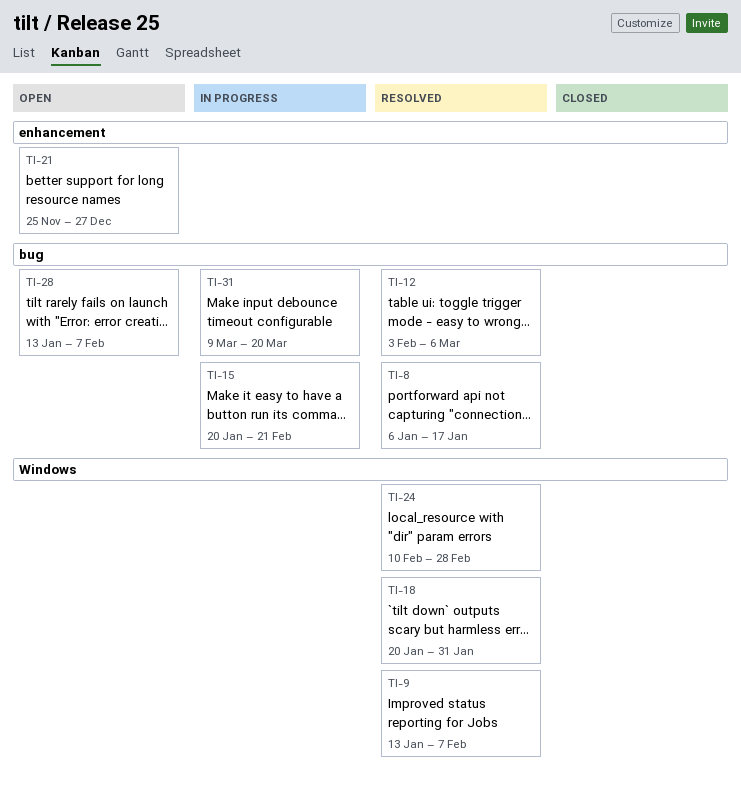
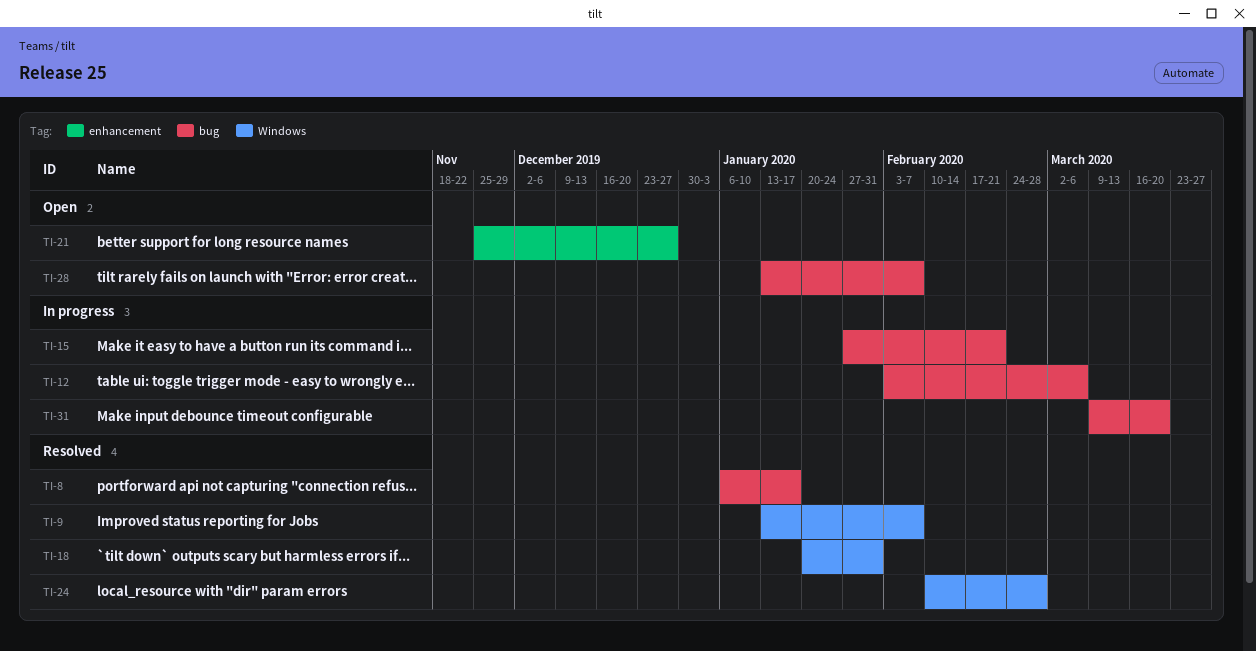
TI-12, status: Resolved -> In progress
TI-15, start: Jan 20 -> Jan 27

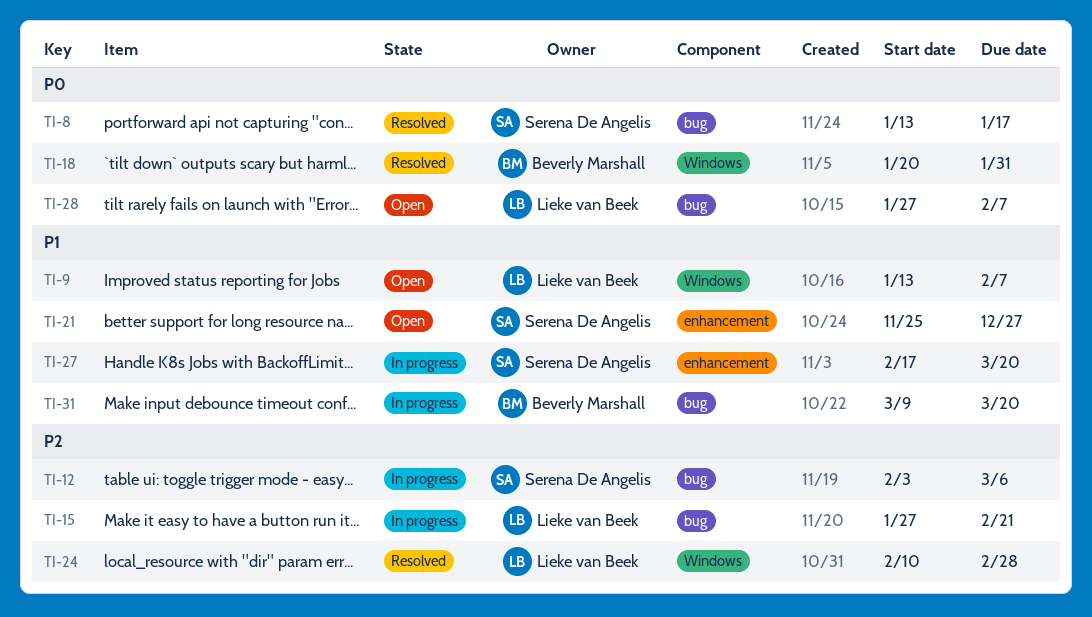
TI-8, start: Jan 6 -> Jan 13
TI-9, status: Resolved -> Open
TI-27: none -> present
TI-28, start: Jan 13 -> Jan 27

